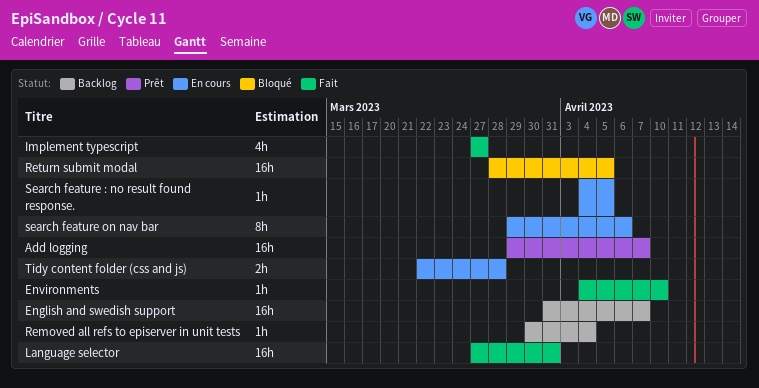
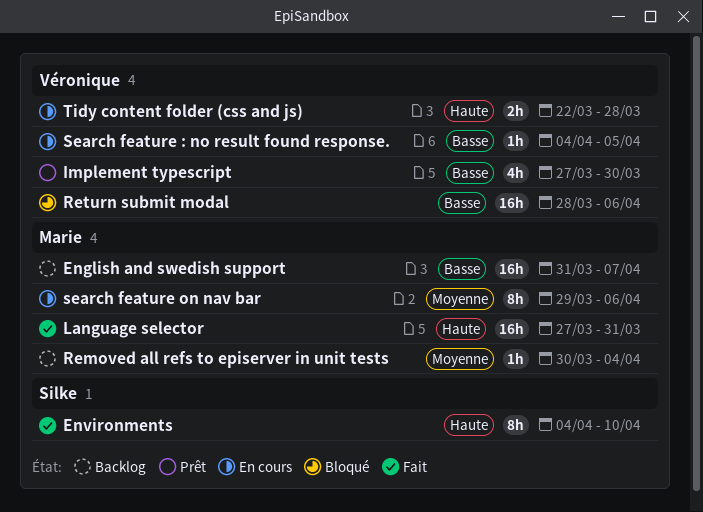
Add logging: present -> none
Environments, estimate: 1h -> 8h
Implement typescript, status: Fait -> Prêt
Implement typescript, due: Mar 27 -> Mar 30
Return submit modal, due: Apr 5 -> Apr 6

